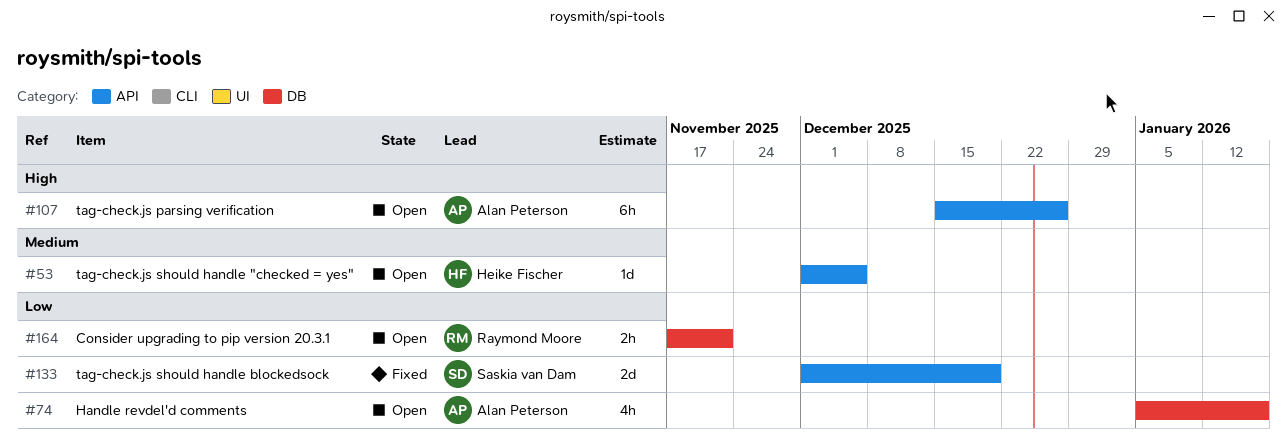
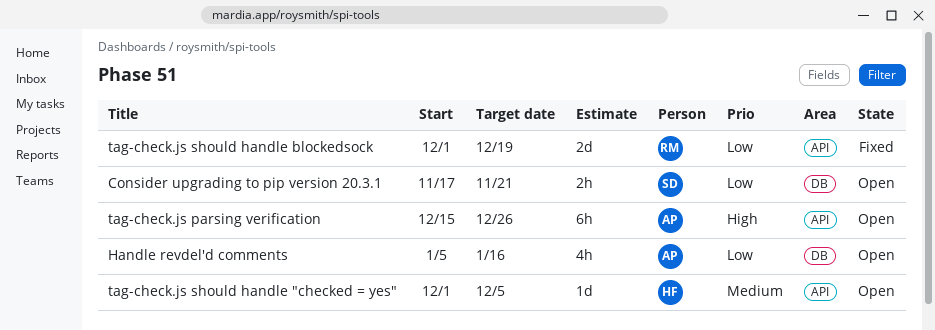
Consider upgrading to pip version 20.3.1, owner: Raymond Moore -> Saskia van Dam
tag-check.js should handle blockedsock, owner: Saskia van Dam -> Raymond Moore

